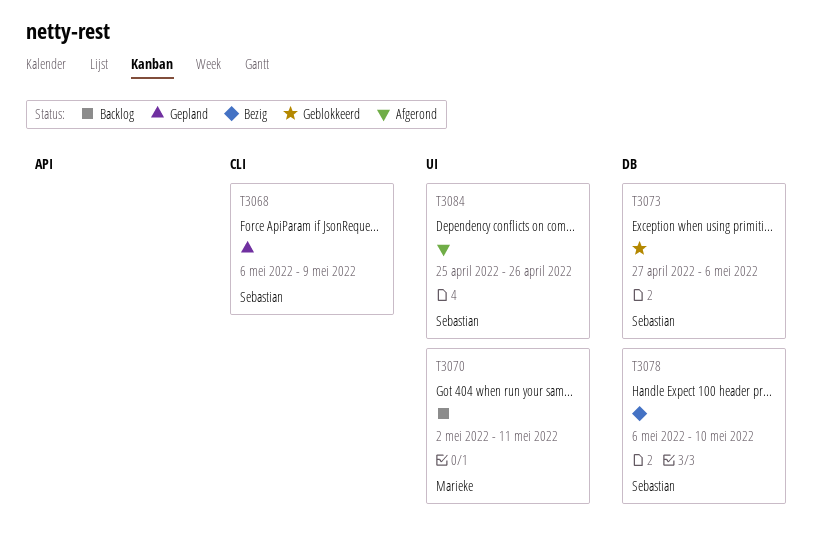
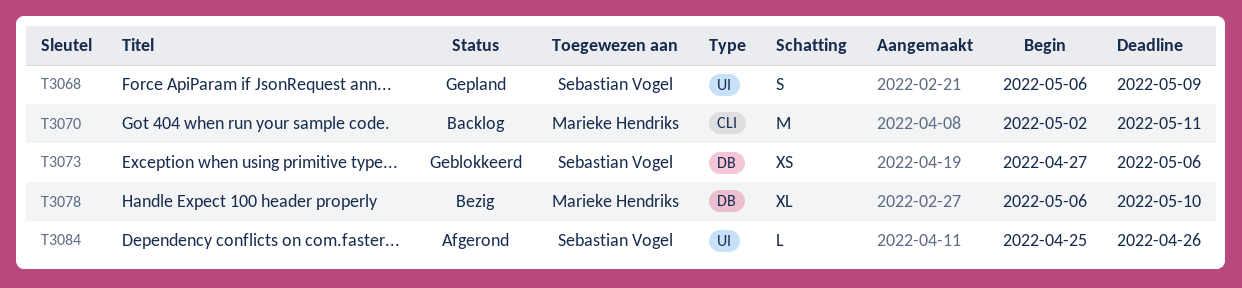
T3068, label: CLI -> UI
T3070, label: UI -> CLI
T3078, owner: Sebastian Vogel -> Marieke Hendriks

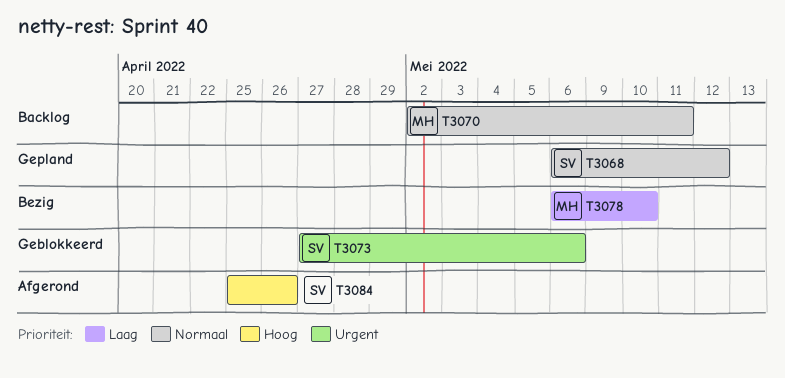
T3068, due: May 9 -> May 12

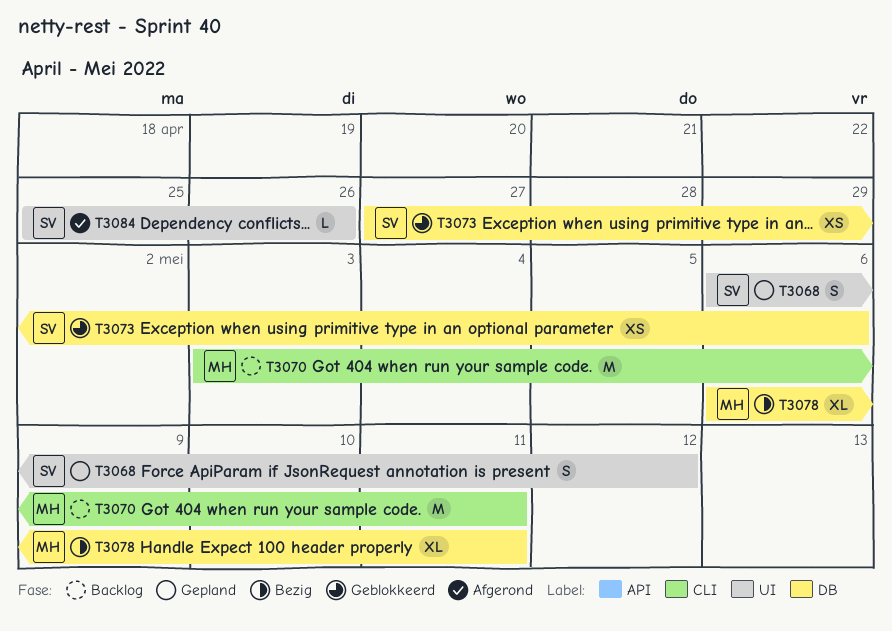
T3070, start: May 2 -> May 3
T3078, due: May 10 -> May 11

